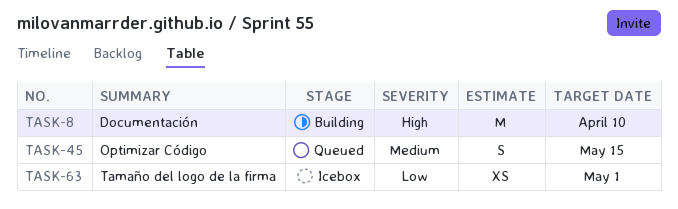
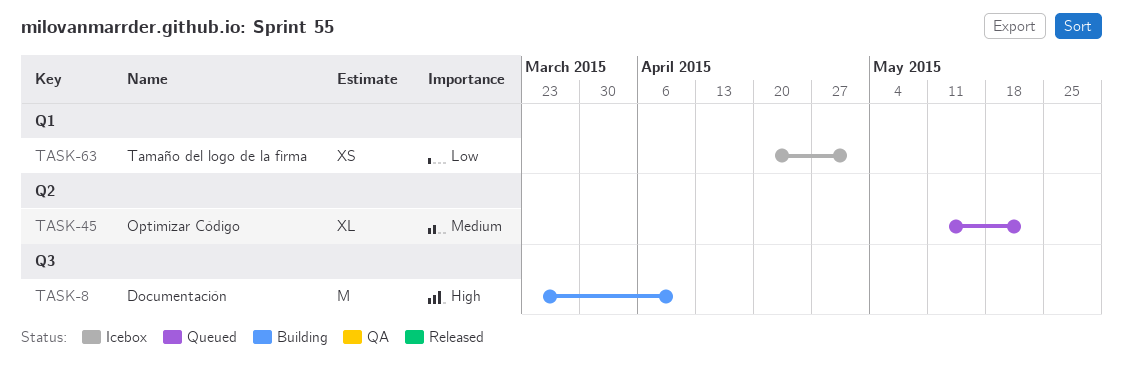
TASK-45, estimate: S -> XL
TASK-45, due: May 15 -> May 22

